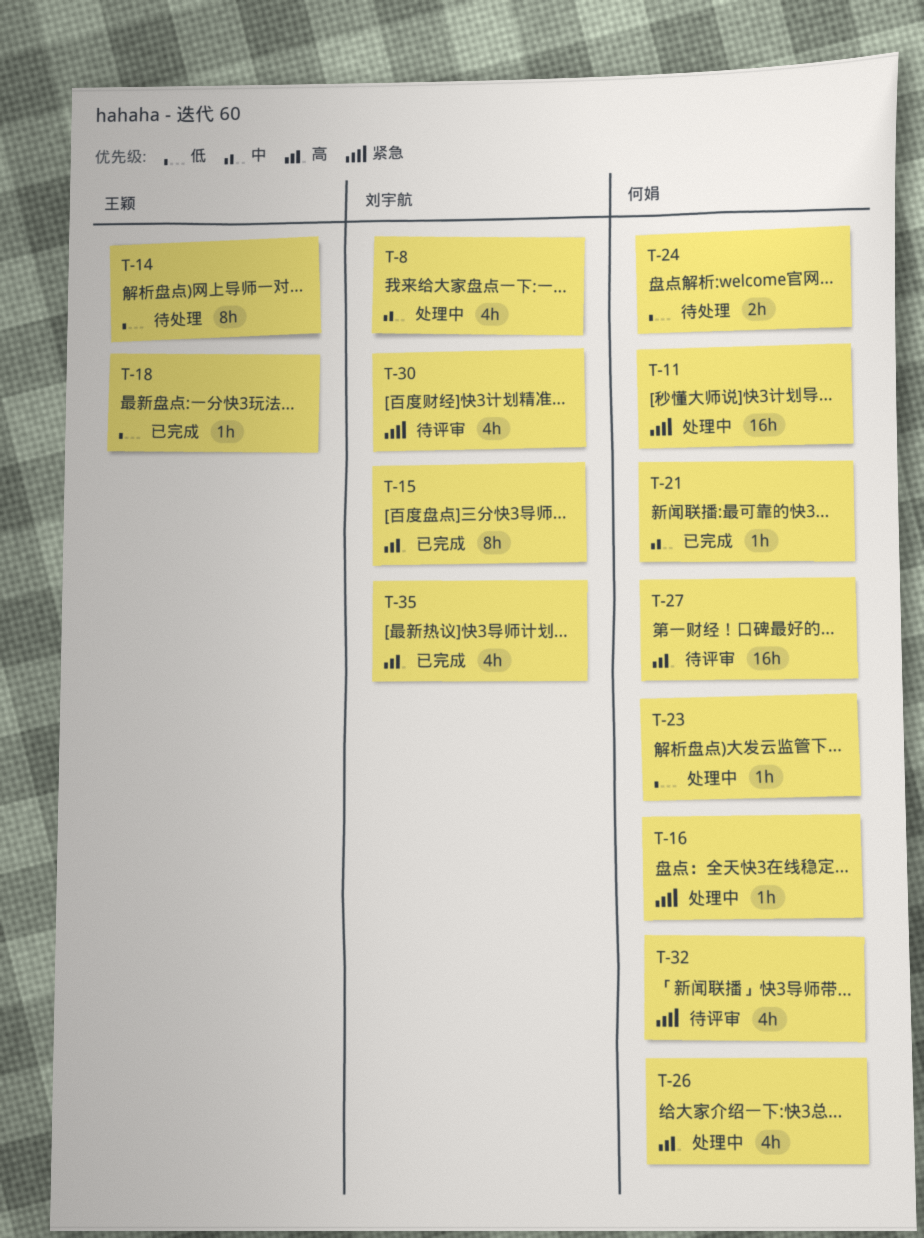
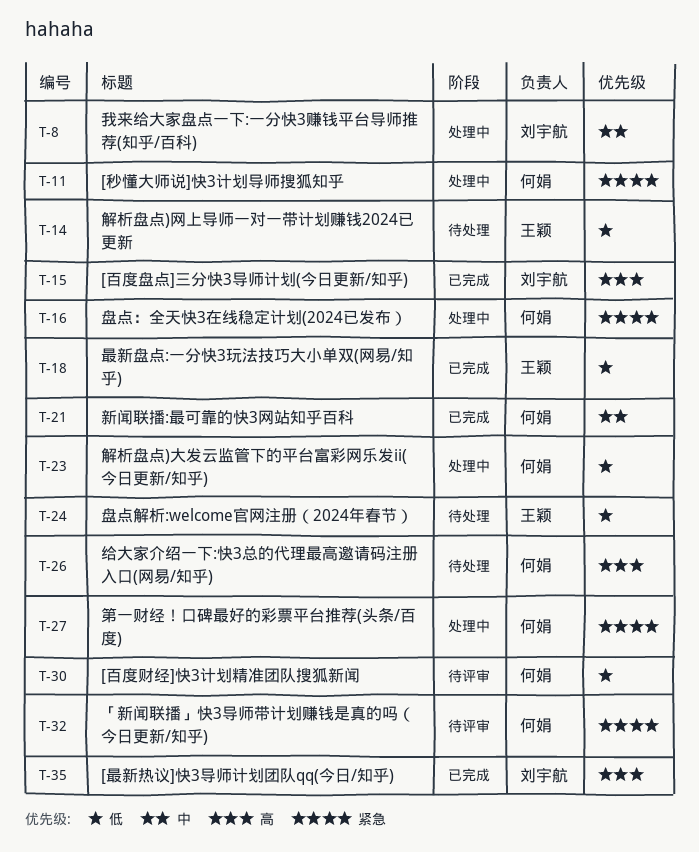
T-24, owner: 何娟 -> 王颖
T-26, status: 处理中 -> 待处理
T-27, status: 待评审 -> 处理中
T-27, priority: 高 -> 紧急
T-30, owner: 刘宇航 -> 何娟
T-30, priority: 紧急 -> 低

